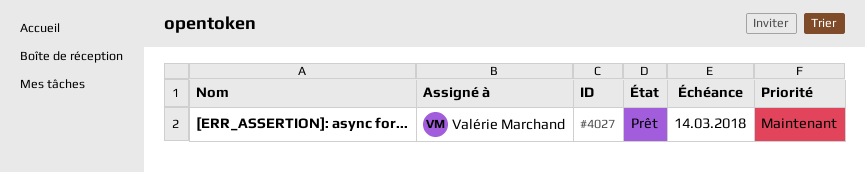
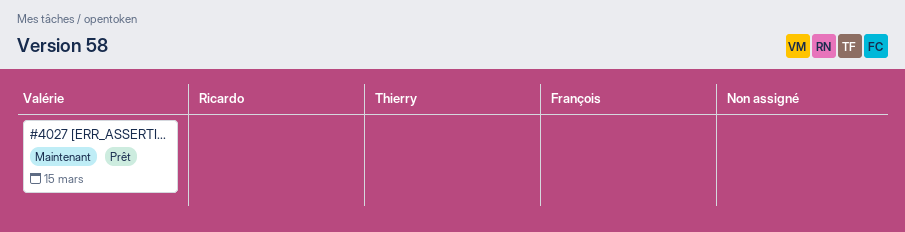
#4027, due: Mar 14 -> Mar 15

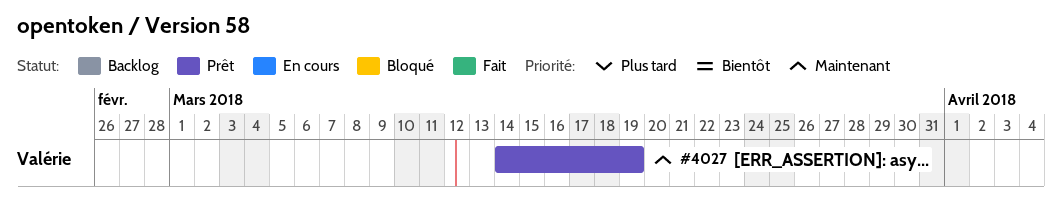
#4027, due: Mar 15 -> Mar 19

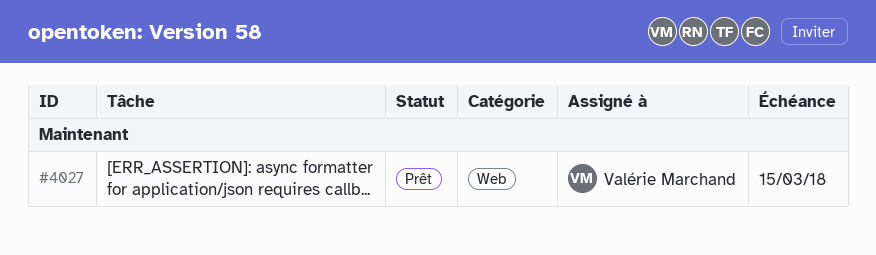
#4027, due: Mar 19 -> Mar 15

